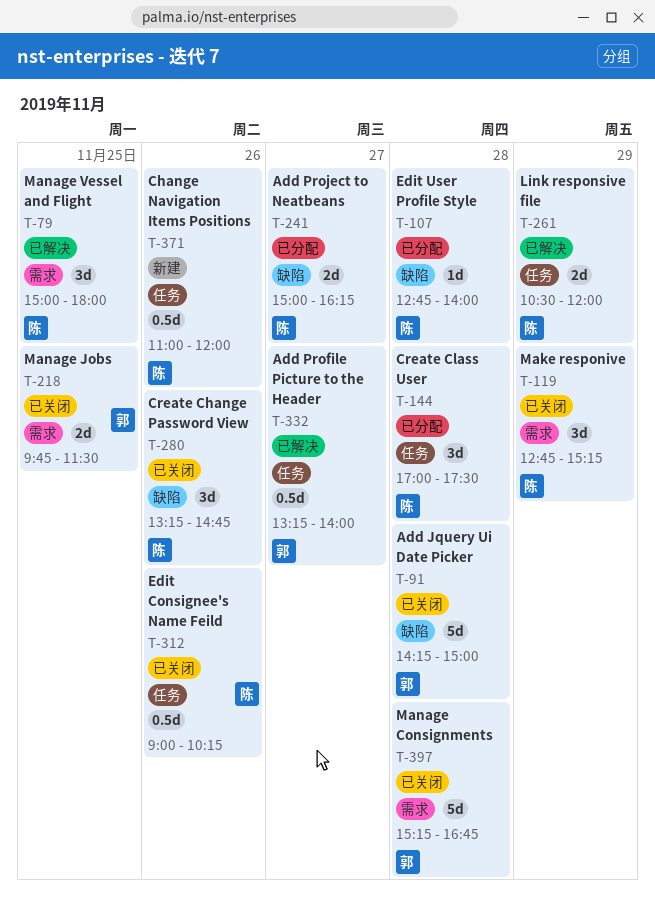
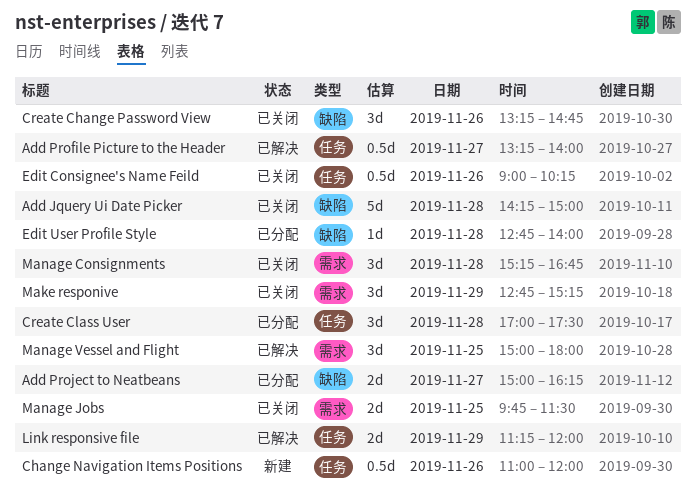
Link responsive file, begins: 10:30 -> 11:15
Manage Consignments, estimate: 5d -> 3d

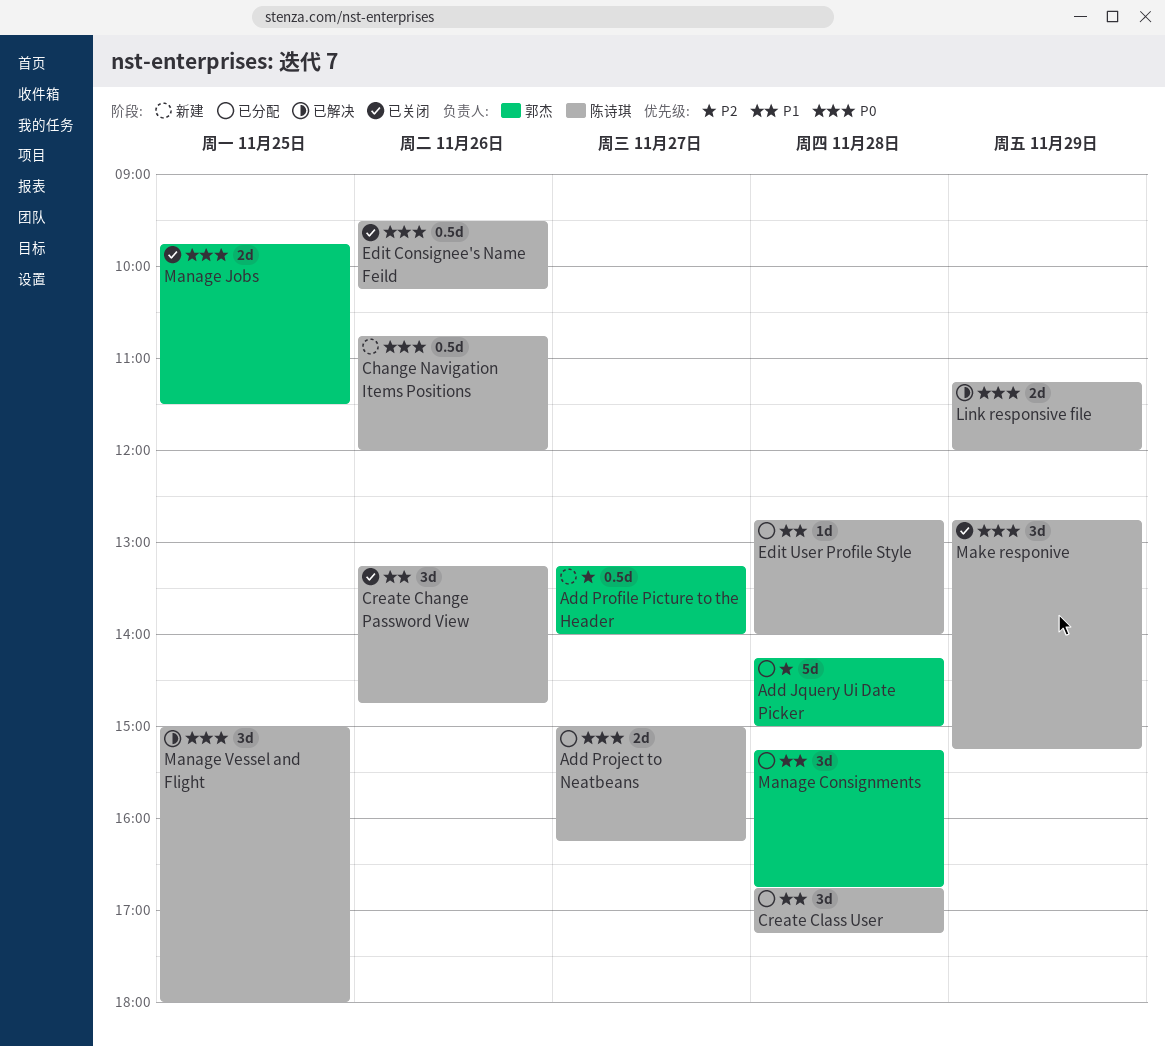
Add Jquery Ui Date Picker, status: 已关闭 -> 已分配
Add Profile Picture to the Header, status: 已解决 -> 新建
Change Navigation Items Positions, begins: 11:00 -> 10:45
Create Class User, begins: 17:00 -> 16:45
Create Class User, ends: 17:30 -> 17:15
Edit Consignee's Name Feild, begins: 09:00 -> 09:30
Manage Consignments, status: 已关闭 -> 已分配

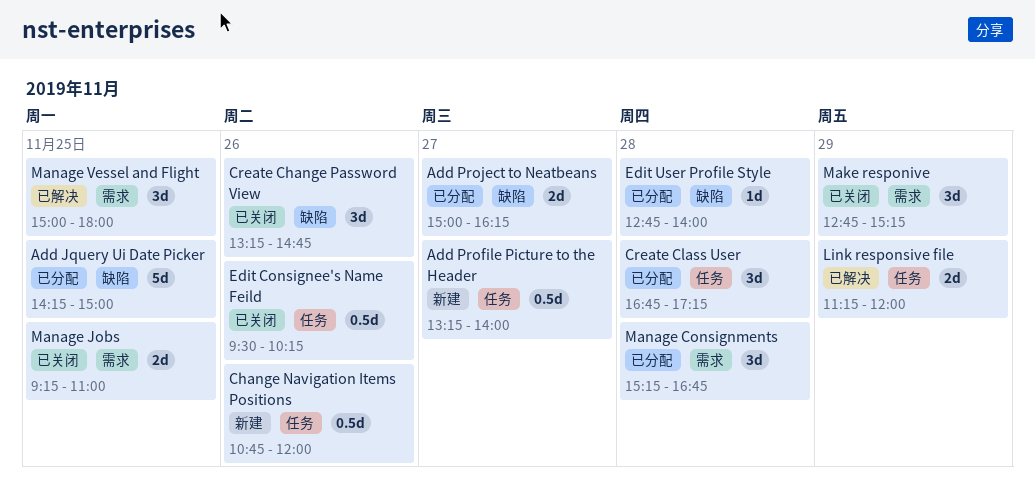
Add Jquery Ui Date Picker, day: Nov 28 -> Nov 25
Manage Jobs, begins: 09:45 -> 09:15
Manage Jobs, ends: 11:30 -> 11:00

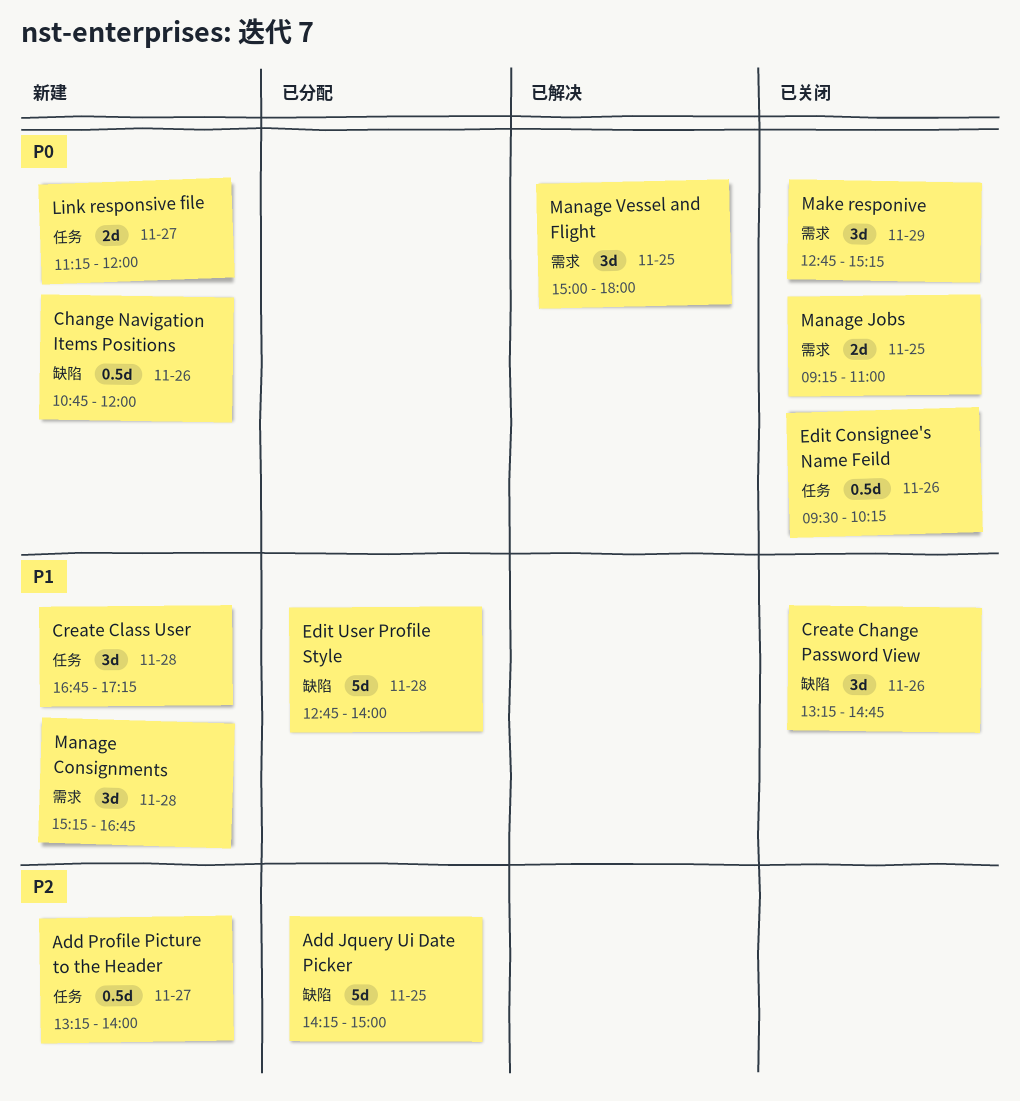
Add Project to Neatbeans: present -> none
Change Navigation Items Positions, label: 任务 -> 缺陷
Create Class User, status: 已分配 -> 新建
Edit User Profile Style, estimate: 1d -> 5d
Link responsive file, status: 已解决 -> 新建
Link responsive file, day: Nov 29 -> Nov 27
Manage Consignments, status: 已分配 -> 新建

